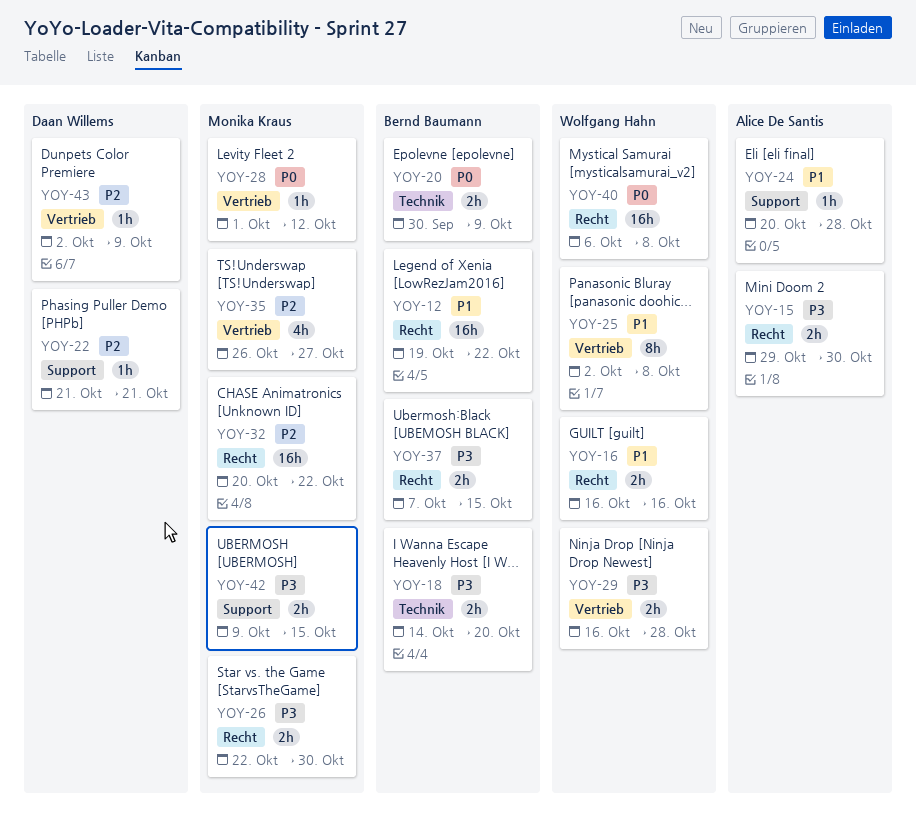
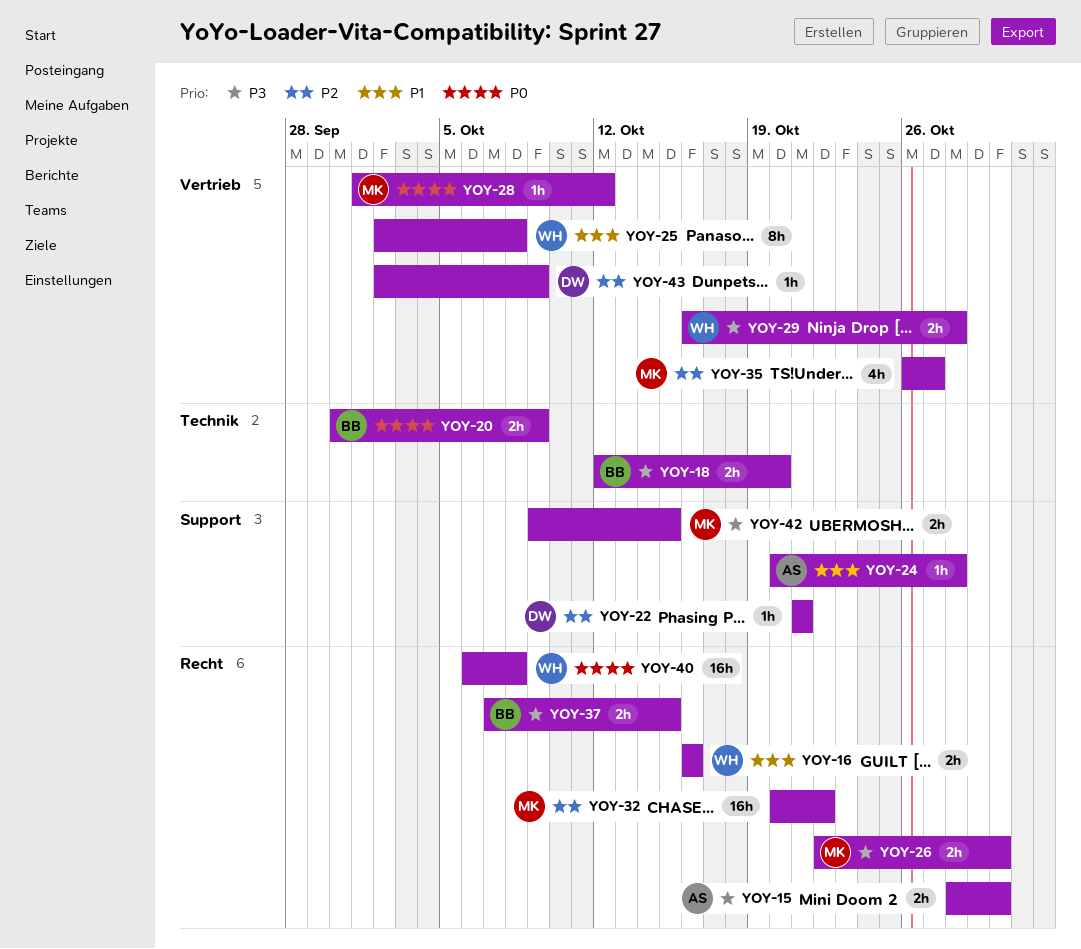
YOY-12: present -> none
YOY-15, start: Oct 29 -> Oct 28
YOY-18, start: Oct 14 -> Oct 12

